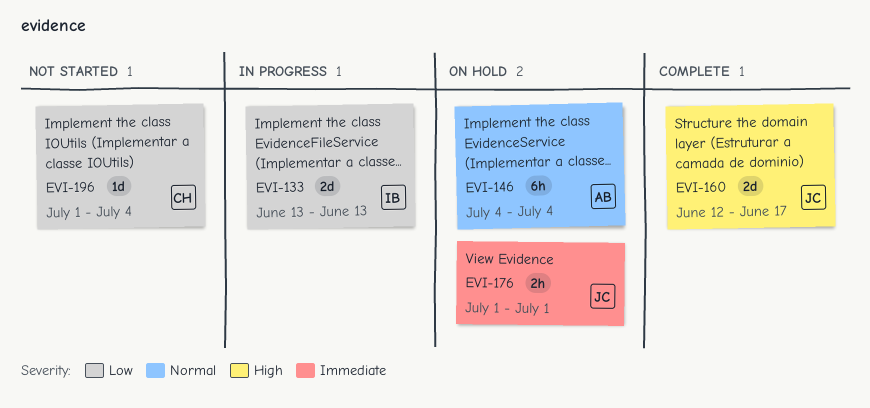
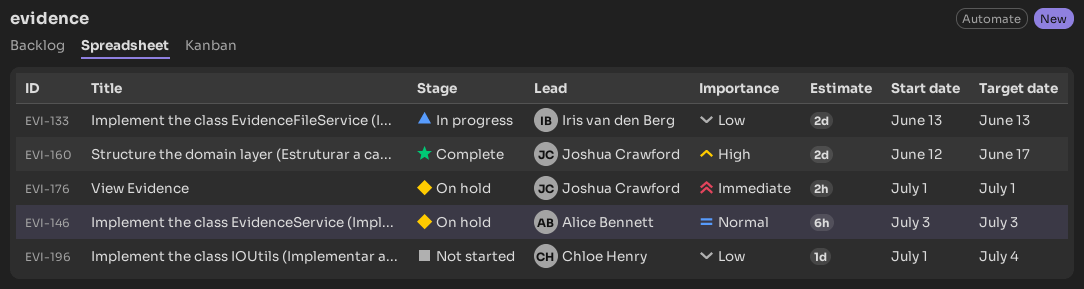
EVI-146, start: Jul 4 -> Jul 3
EVI-146, due: Jul 4 -> Jul 3

